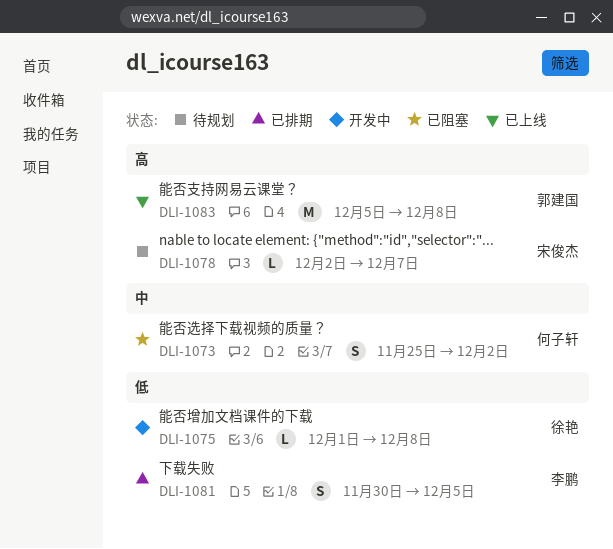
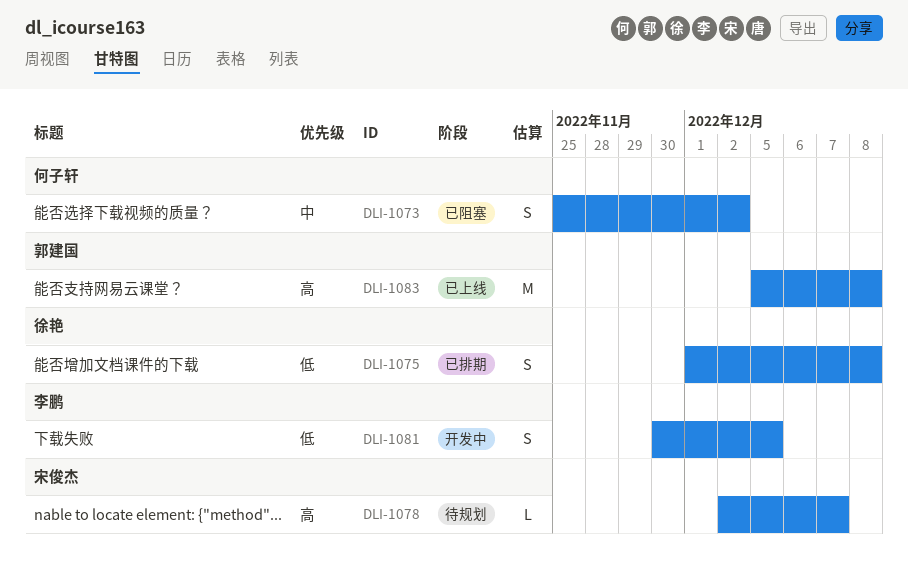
DLI-1075, status: 开发中 -> 已排期
DLI-1075, estimate: L -> S
DLI-1081, status: 已排期 -> 开发中

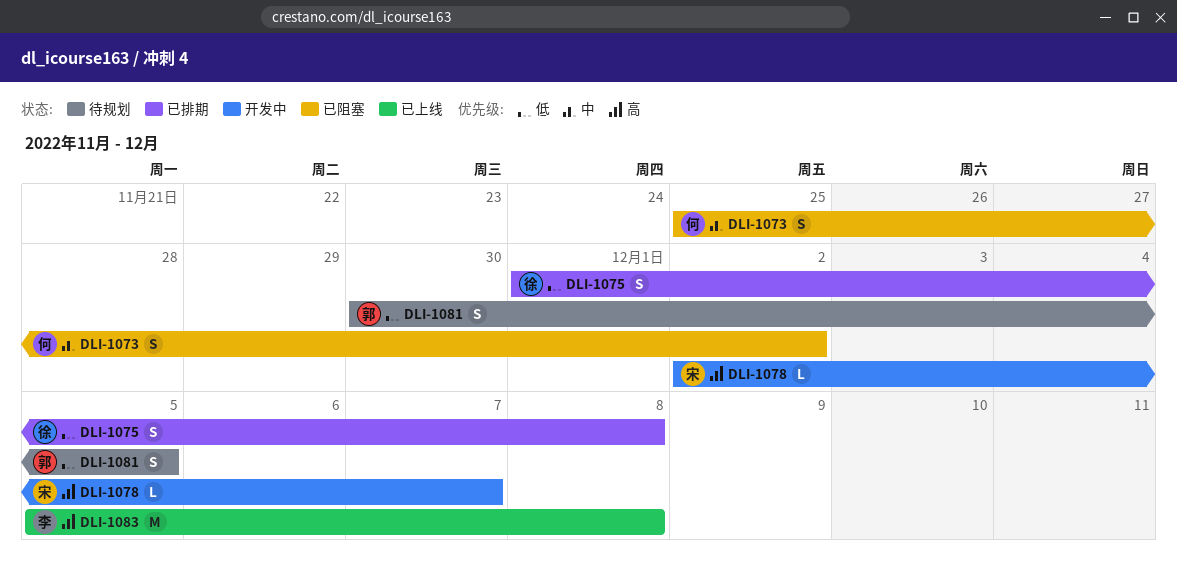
DLI-1078, status: 待规划 -> 开发中
DLI-1081, status: 开发中 -> 待规划
DLI-1081, owner: 李鹏 -> 郭建国
DLI-1083, owner: 郭建国 -> 李鹏

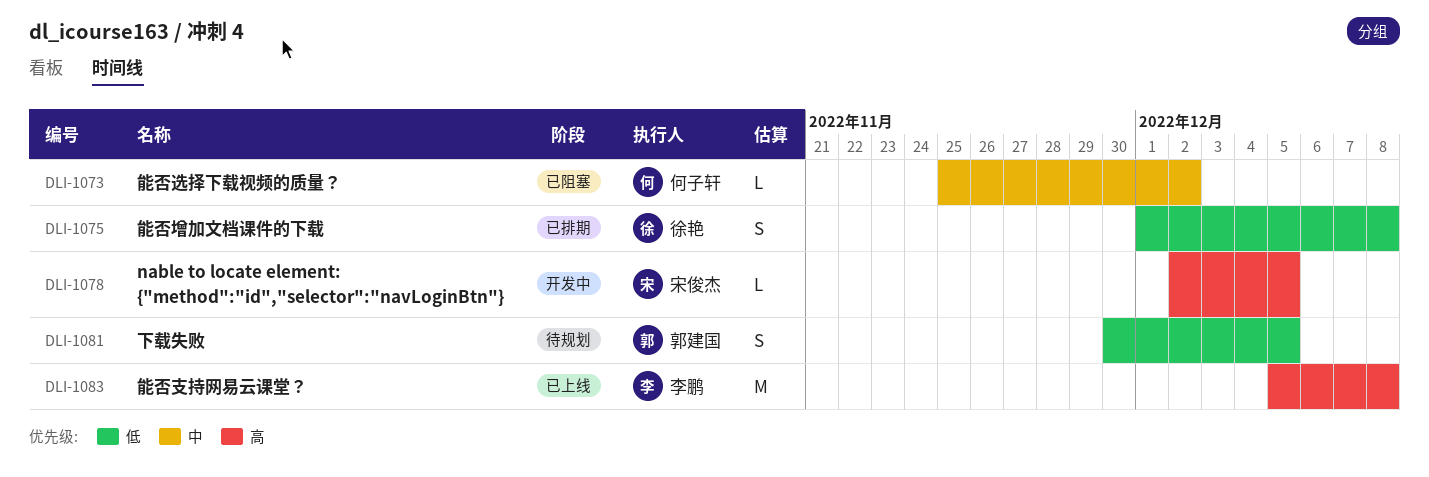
DLI-1073, estimate: S -> L
DLI-1078, due: Dec 7 -> Dec 5

